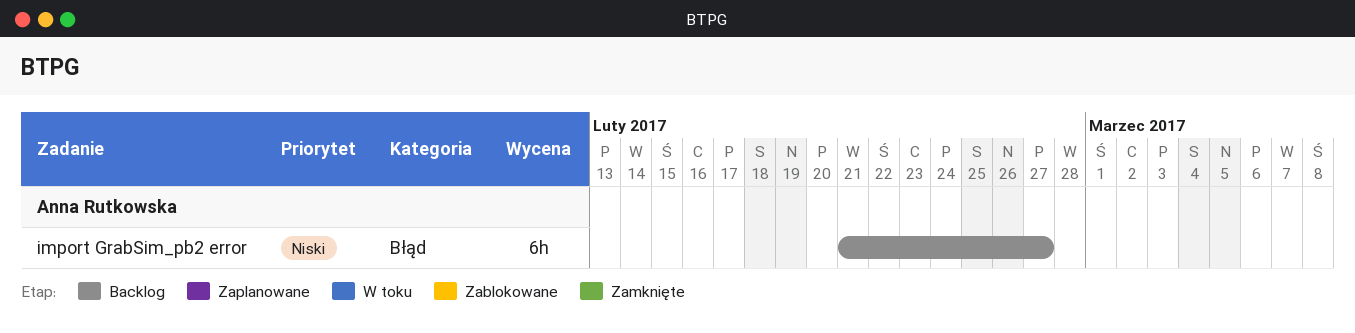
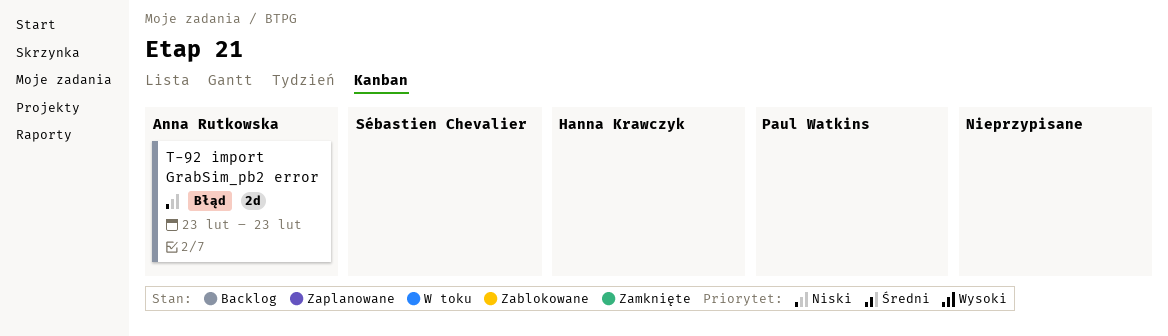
import GrabSim_pb2 error, estimate: 6h -> 2d
import GrabSim_pb2 error, start: Feb 21 -> Feb 23
import GrabSim_pb2 error, due: Feb 27 -> Feb 23

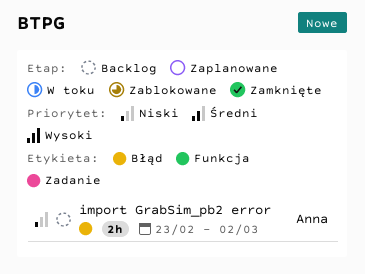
import GrabSim_pb2 error, estimate: 2d -> 2h
import GrabSim_pb2 error, due: Feb 23 -> Mar 2

